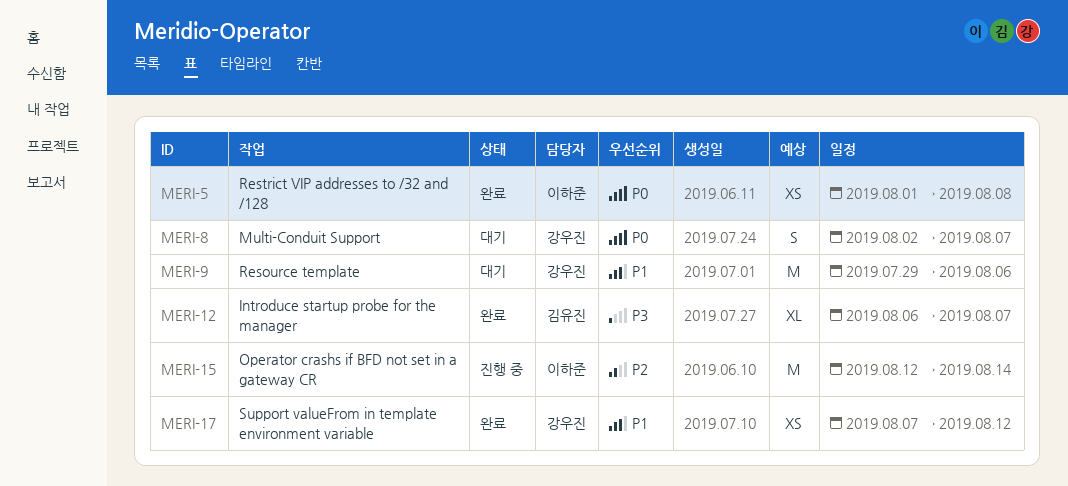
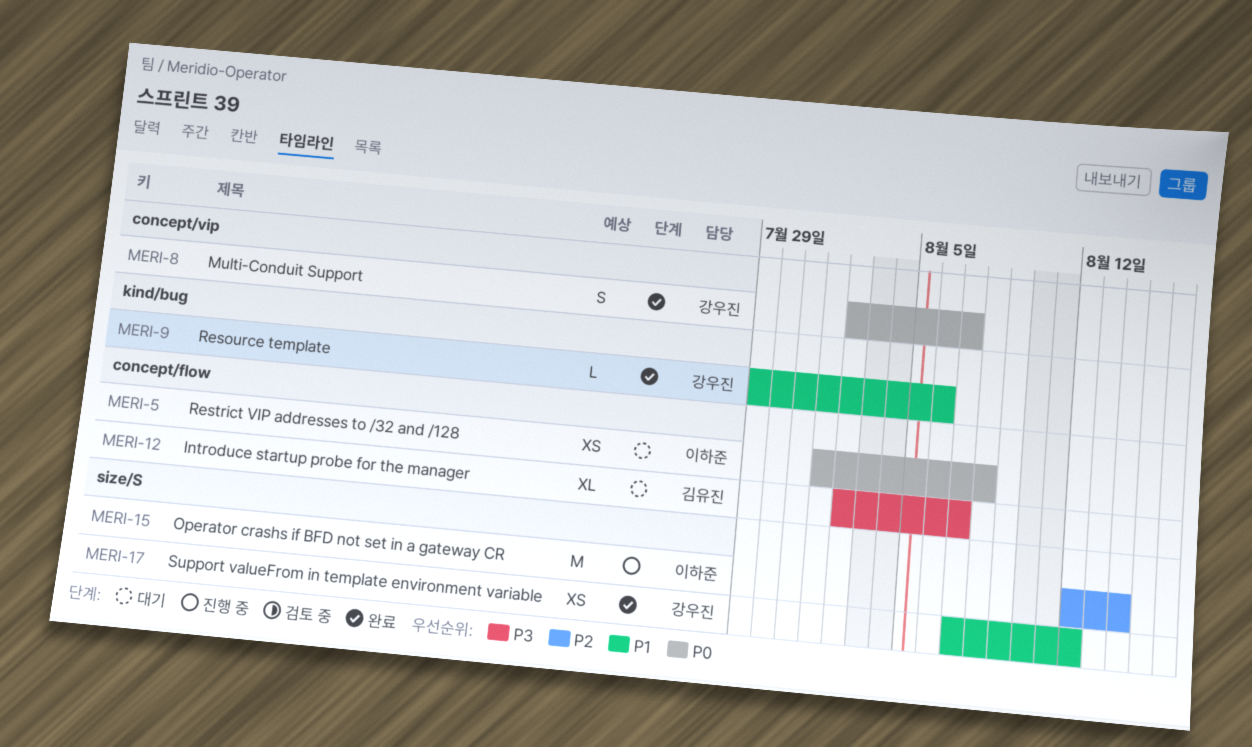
MERI-5, status: 완료 -> 대기
MERI-8, status: 대기 -> 완료
MERI-9, status: 대기 -> 완료
MERI-9, estimate: M -> L
MERI-12, status: 완료 -> 대기
MERI-12, start: Aug 6 -> Aug 2

